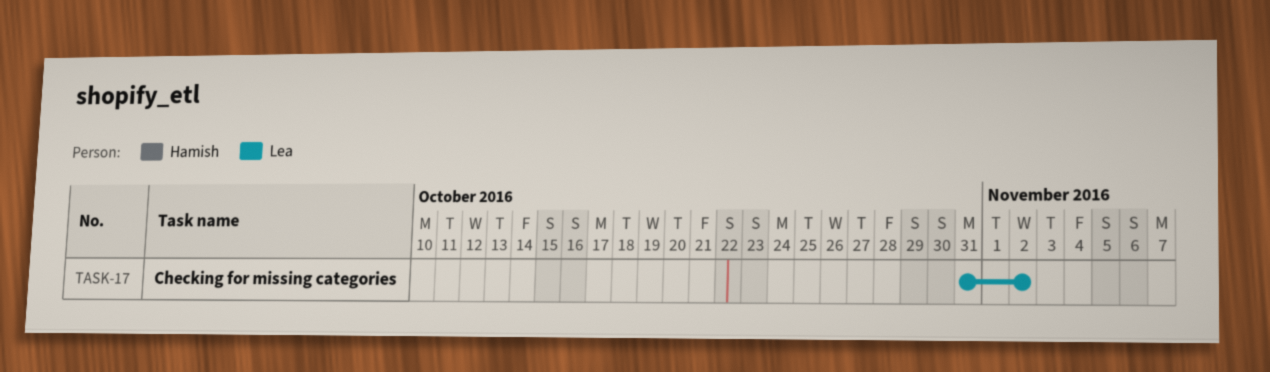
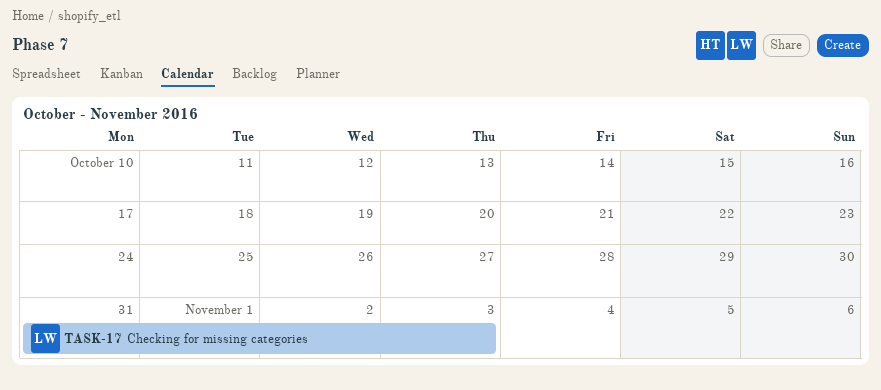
TASK-17, due: Nov 2 -> Nov 3

